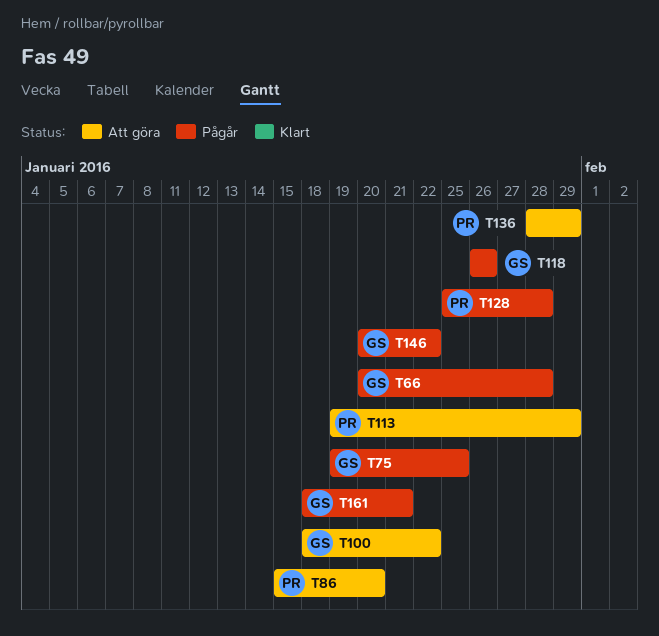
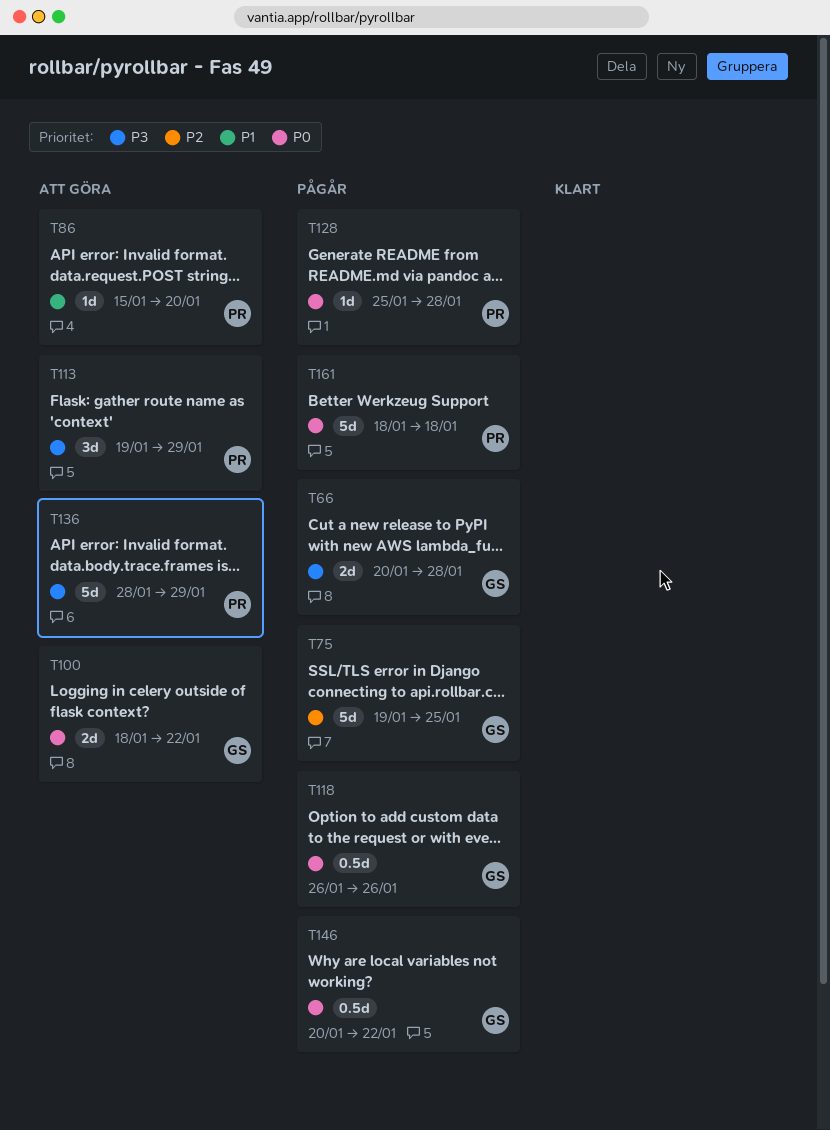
T161, owner: GS -> PR
T161, due: Jan 21 -> Jan 18

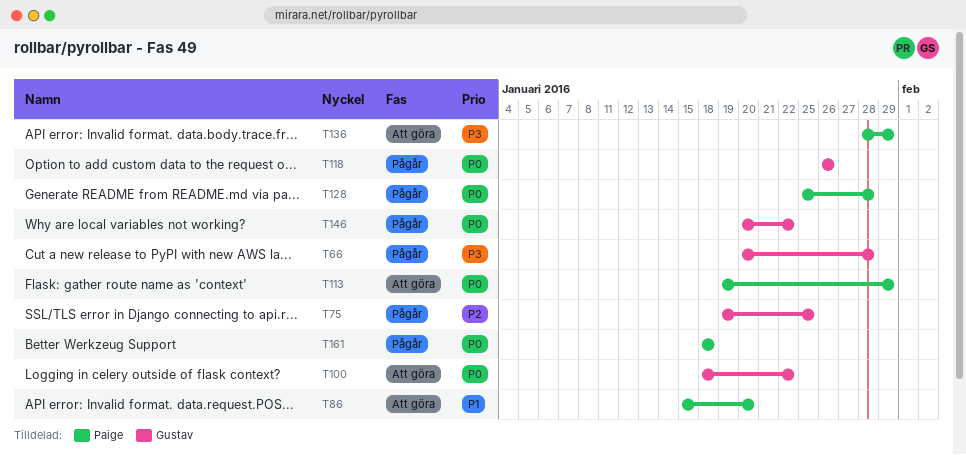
T113, priority: P3 -> P0

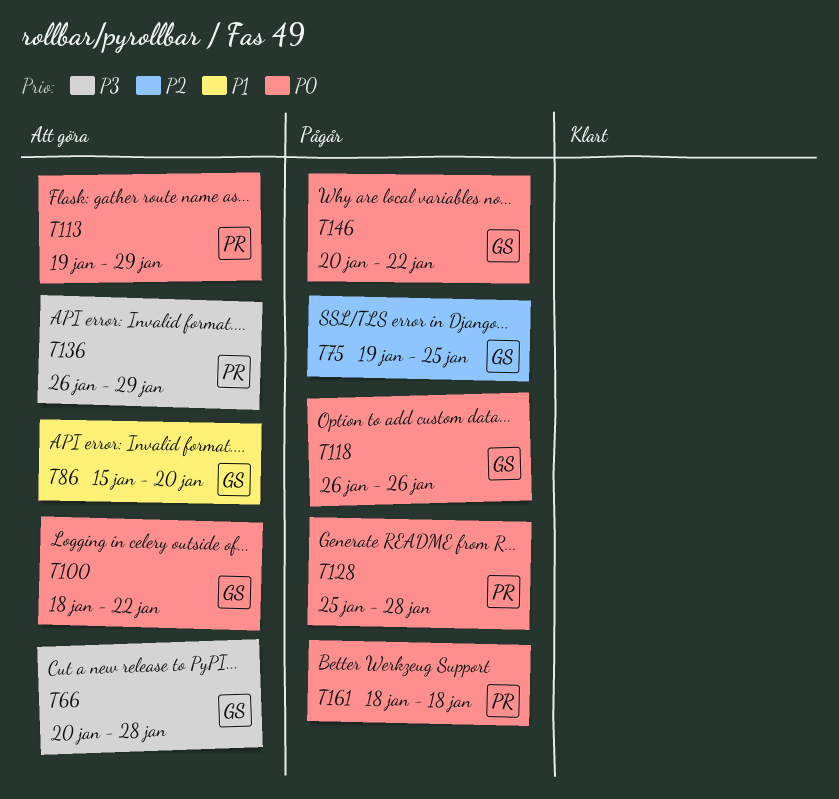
T66, status: Pågår -> Att göra
T86, owner: Paige -> Gustav
T136, start: Jan 28 -> Jan 26

